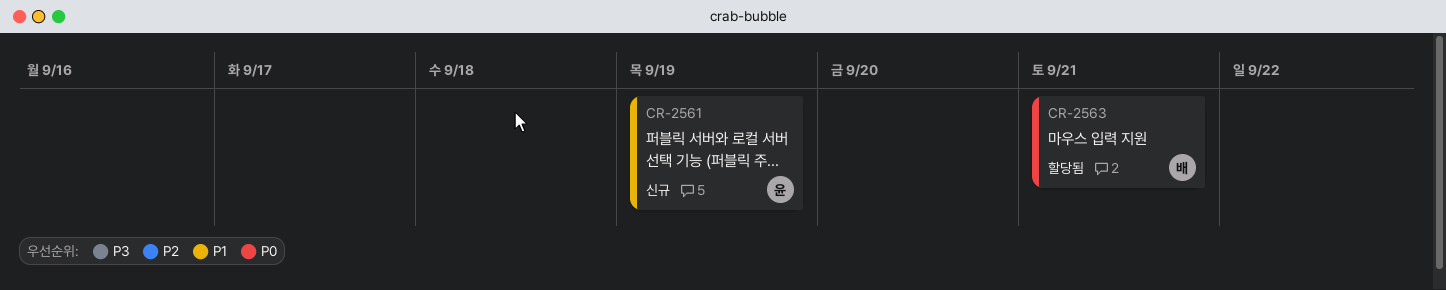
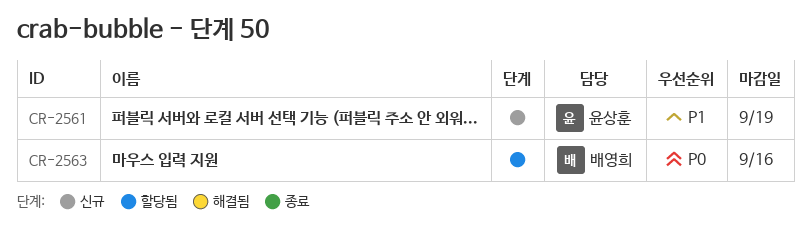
CR-2563, due: Sep 21 -> Sep 16

